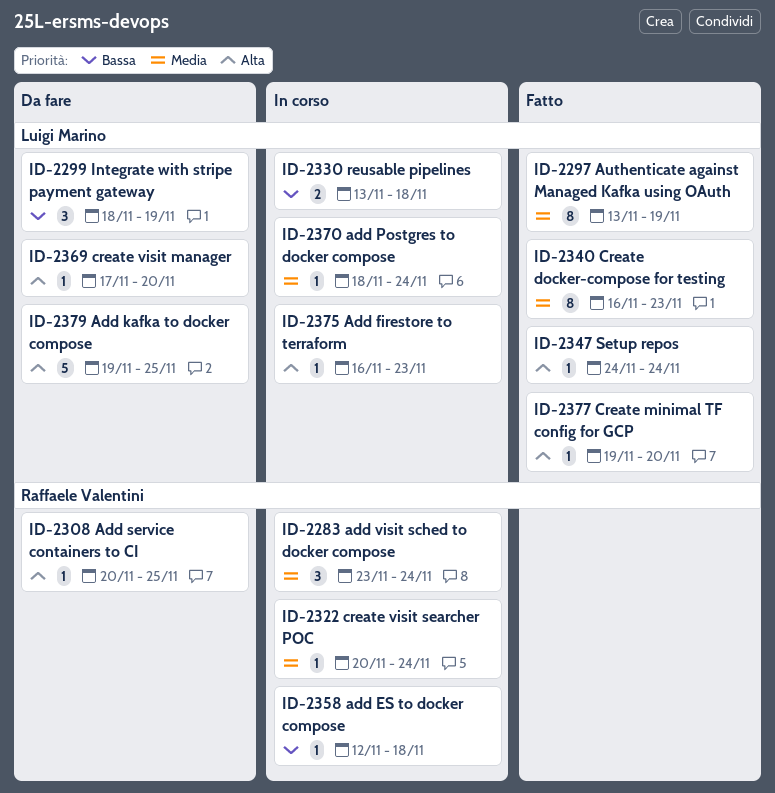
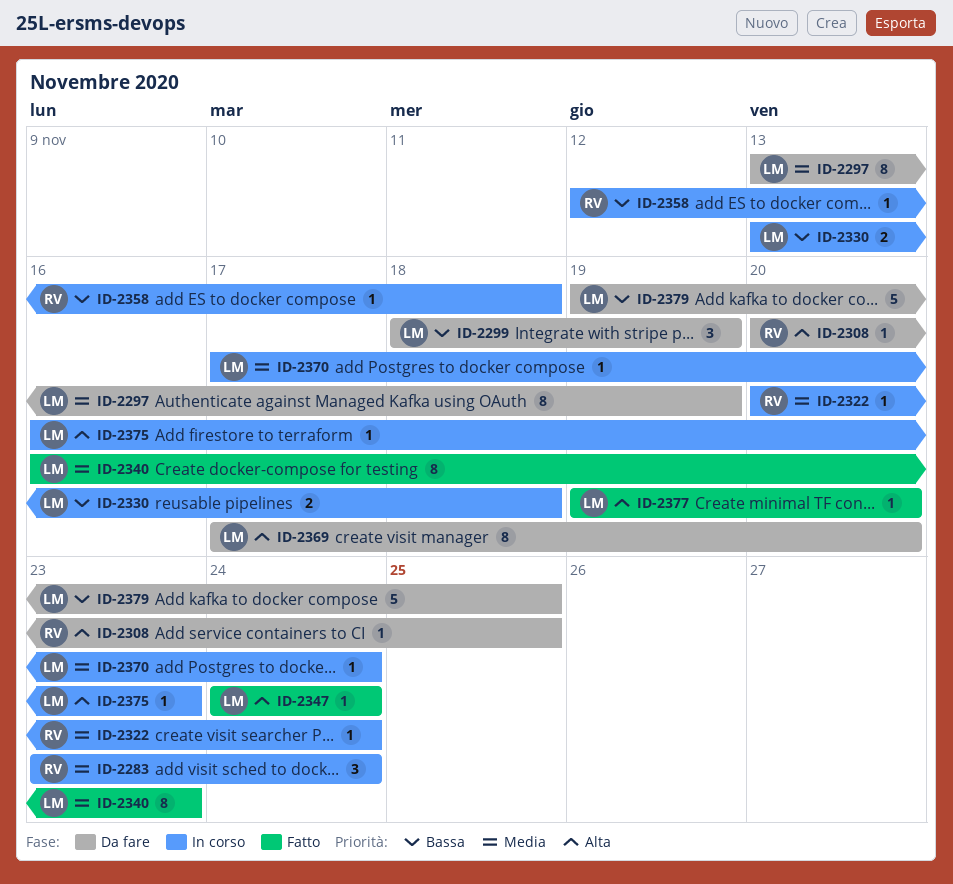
ID-2297, status: Fatto -> Da fare
ID-2369, estimate: 1 -> 8
ID-2370, start: Nov 18 -> Nov 17
ID-2379, priority: Alta -> Bassa

